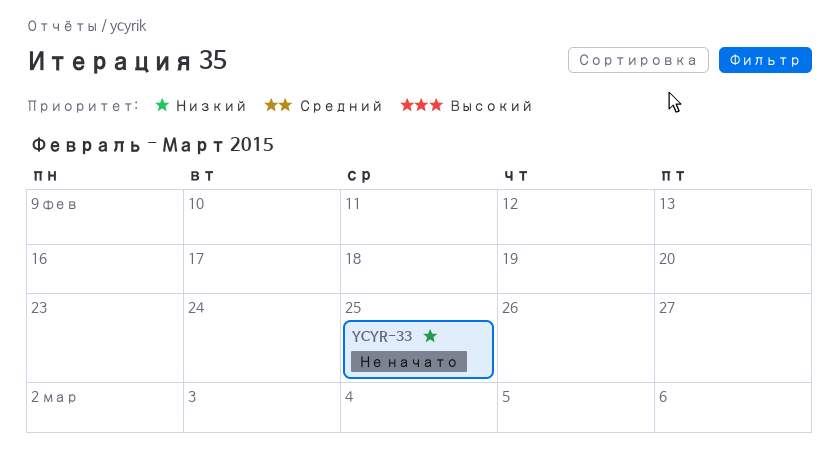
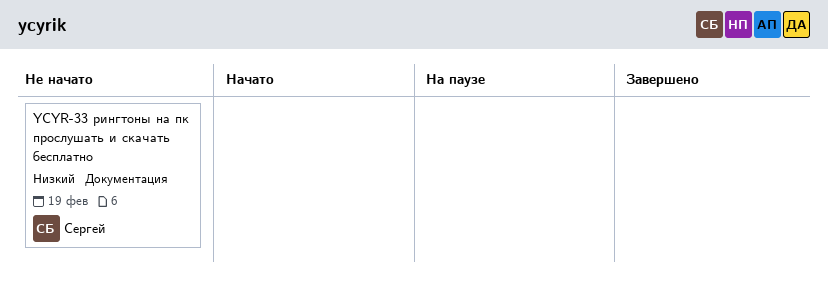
YCYR-33, due: Feb 25 -> Feb 19

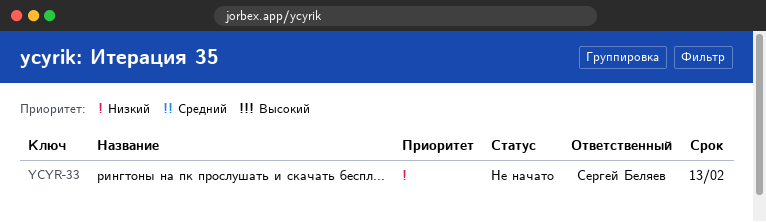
YCYR-33, due: Feb 19 -> Feb 13

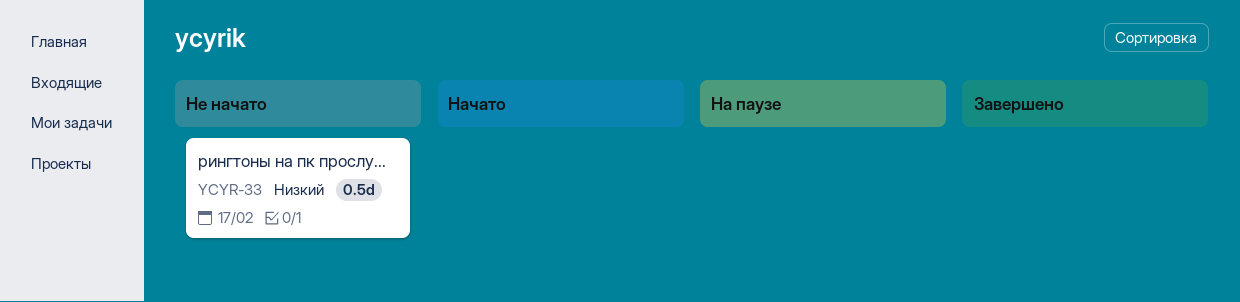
YCYR-33, due: Feb 13 -> Feb 17

